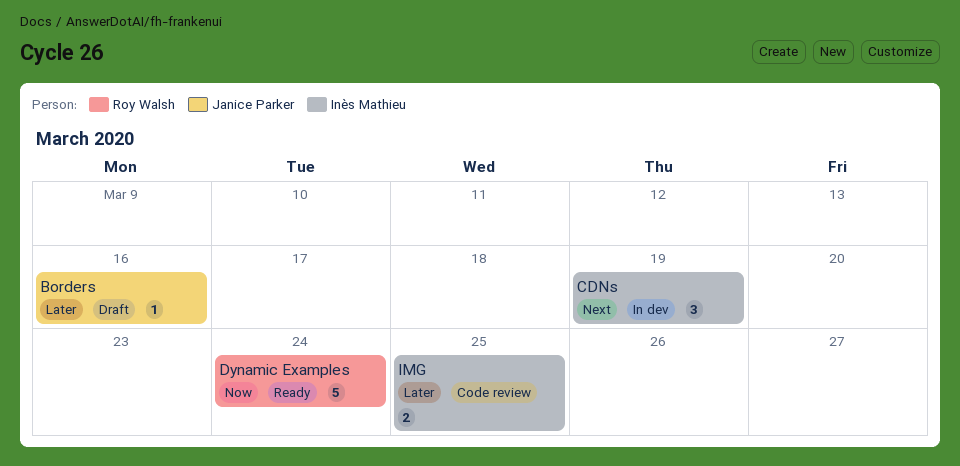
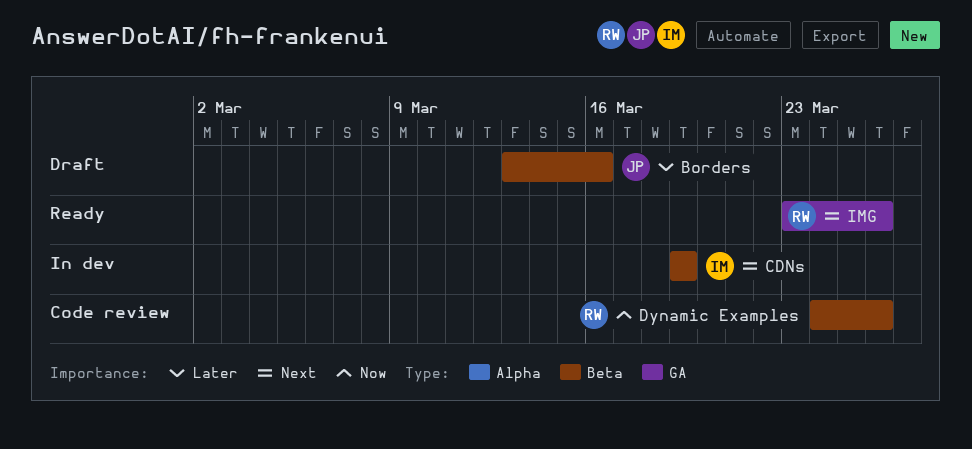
Dynamic Examples, status: Ready -> Code review
Dynamic Examples, due: Mar 24 -> Mar 26
IMG, status: Code review -> Ready
IMG, owner: Inès Mathieu -> Roy Walsh
IMG, priority: Later -> Next
IMG, due: Mar 25 -> Mar 26

